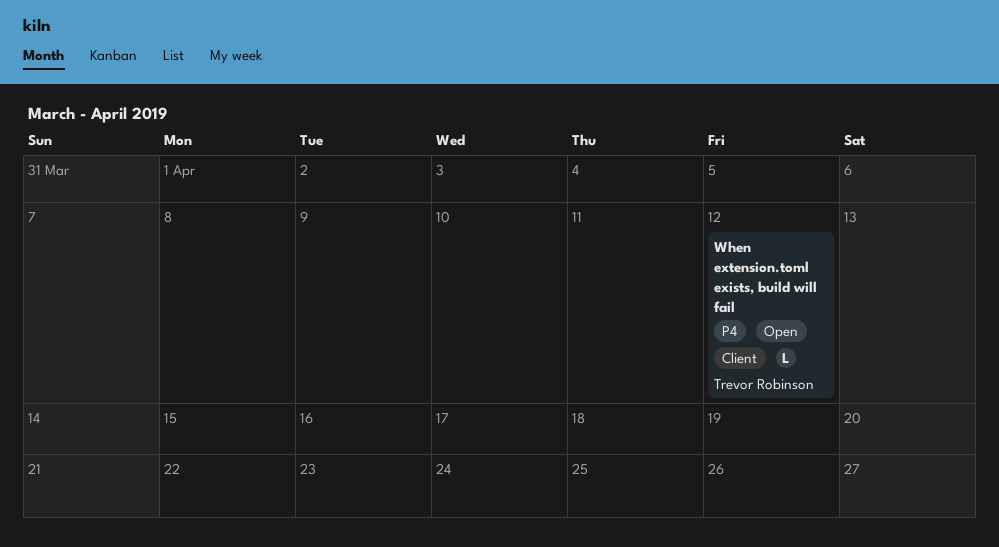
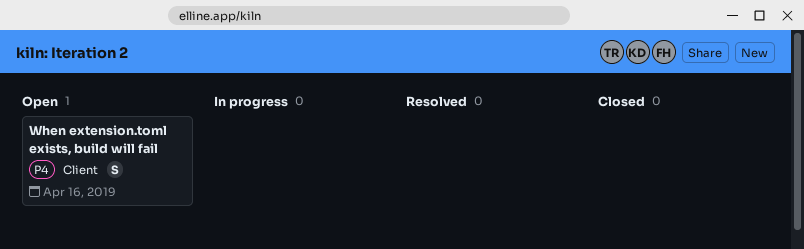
When extension.toml exists, build will fail, estimate: L -> S
When extension.toml exists, build will fail, due: Apr 12 -> Apr 16

